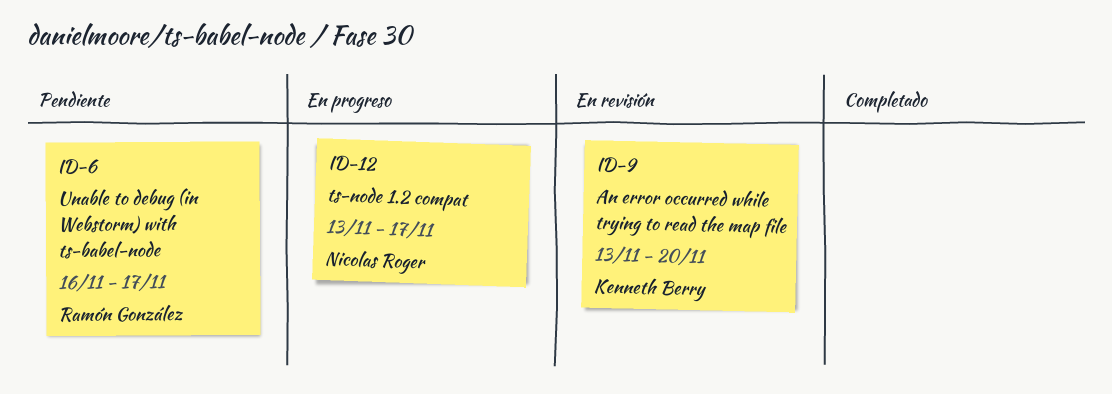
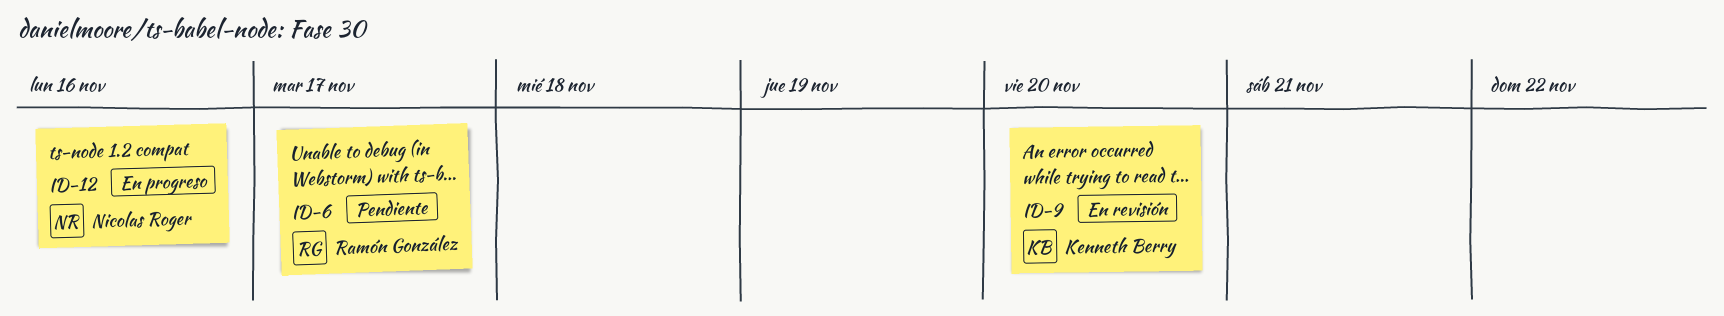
ID-12, due: Nov 17 -> Nov 16

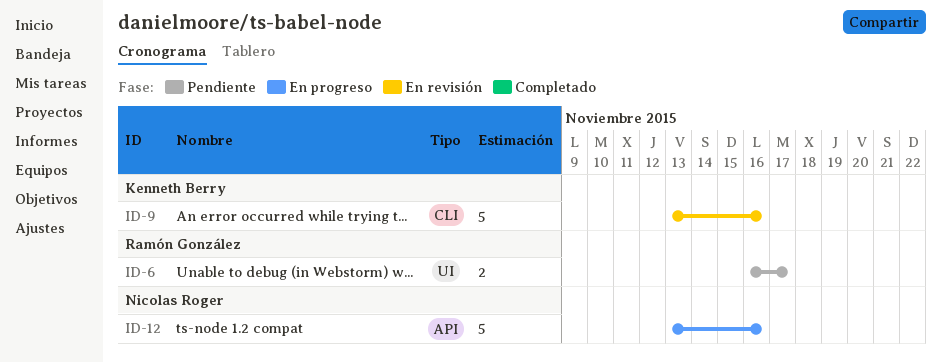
ID-9, due: Nov 20 -> Nov 16

